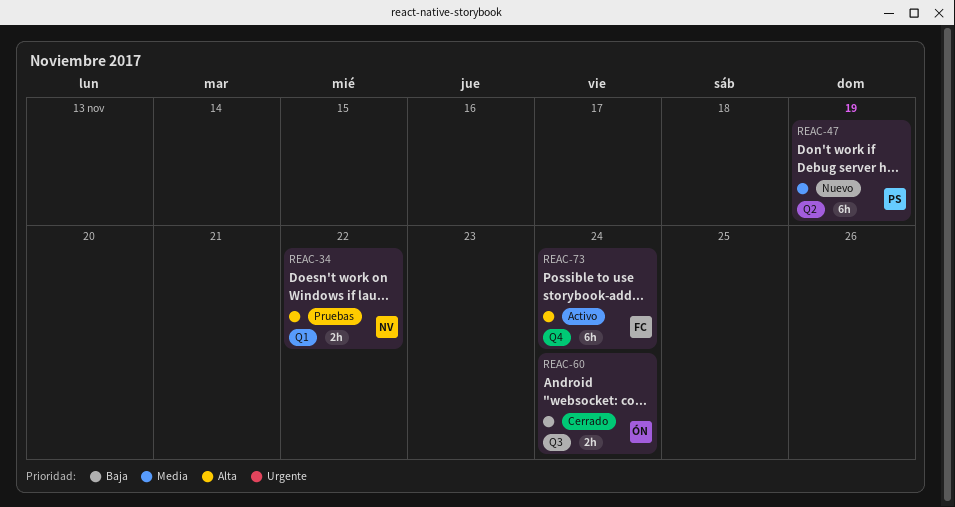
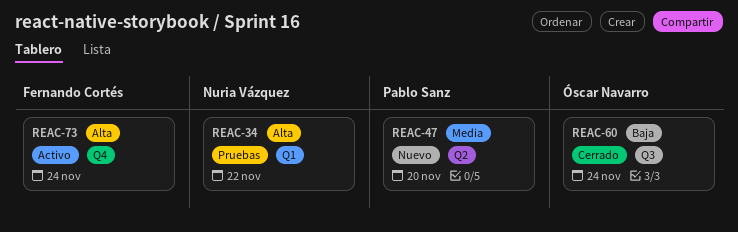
REAC-47, due: Nov 19 -> Nov 20

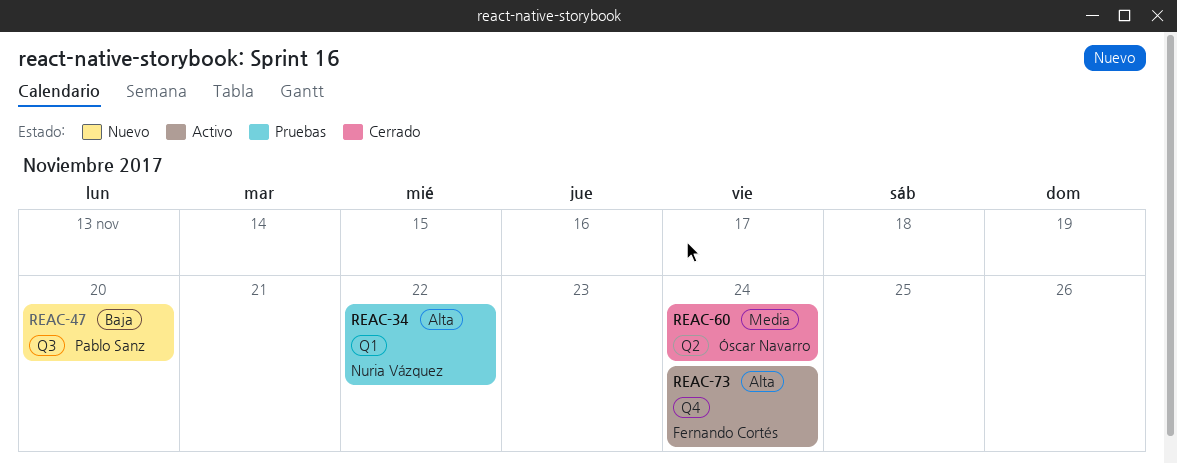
REAC-47, priority: Media -> Baja
REAC-47, label: Q2 -> Q3
REAC-60, priority: Baja -> Media
REAC-60, label: Q3 -> Q2

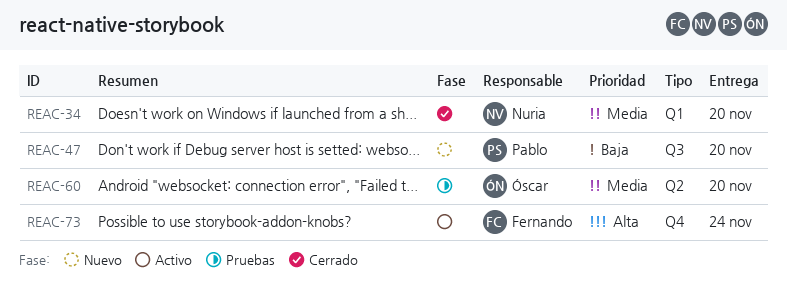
REAC-34, status: Pruebas -> Cerrado
REAC-34, priority: Alta -> Media
REAC-34, due: Nov 22 -> Nov 20
REAC-60, status: Cerrado -> Pruebas
REAC-60, due: Nov 24 -> Nov 20

